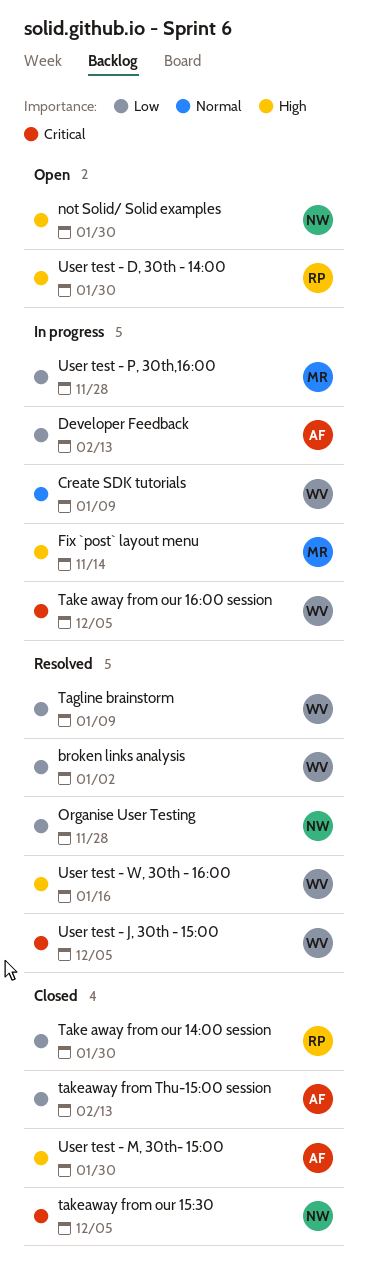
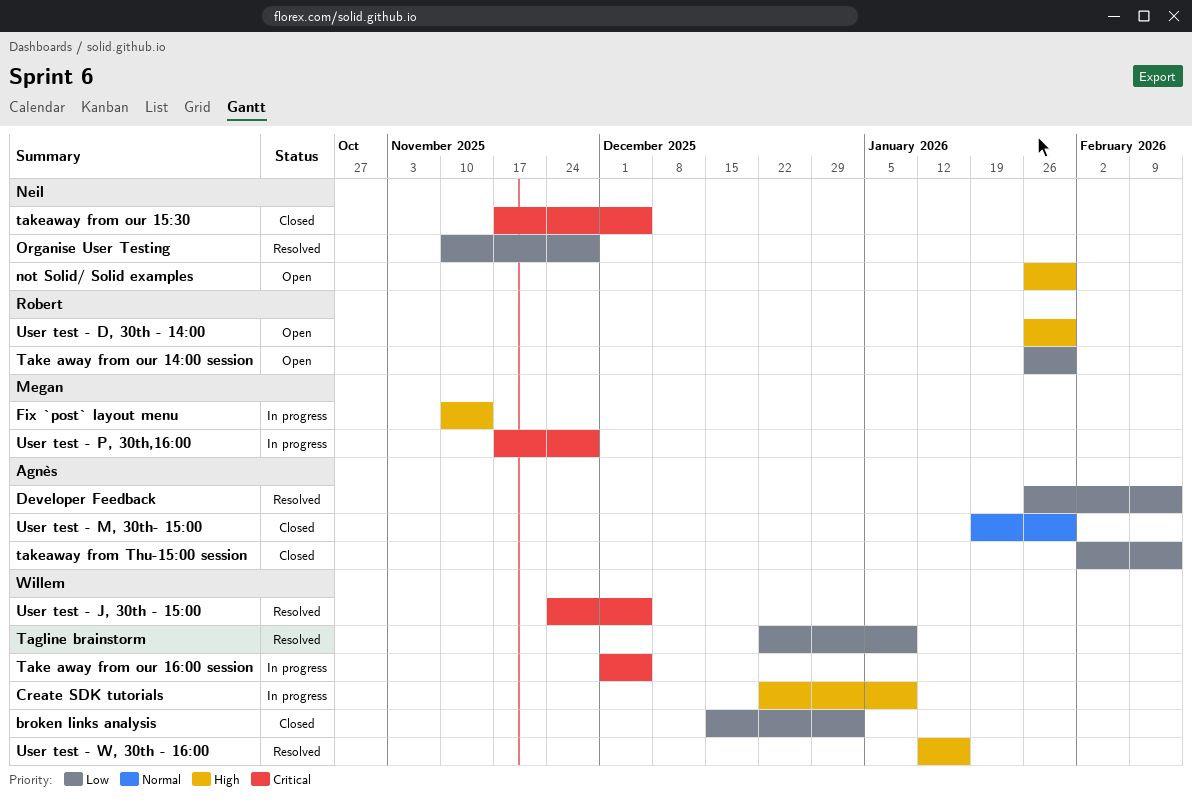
broken links analysis, status: Resolved -> Closed
Create SDK tutorials, priority: Normal -> High
Developer Feedback, status: In progress -> Resolved
Take away from our 14:00 session, status: Closed -> Open
User test - M, 30th- 15:00, priority: High -> Normal
User test - P, 30th,16:00, priority: Low -> Critical

